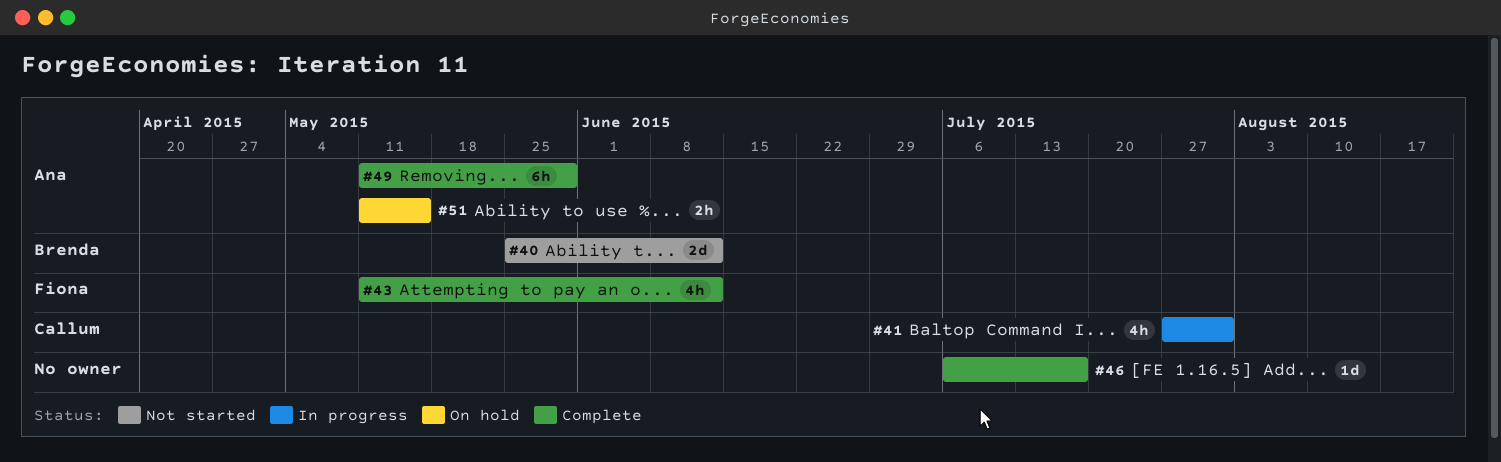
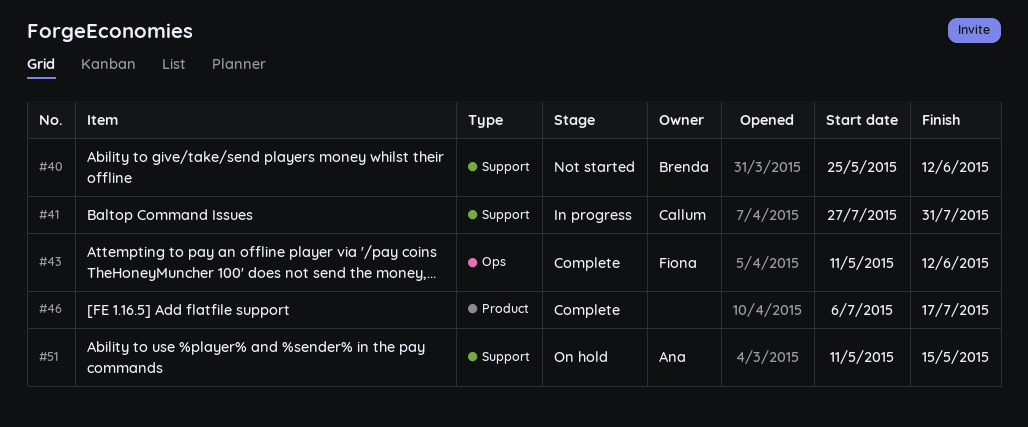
#49: present -> none

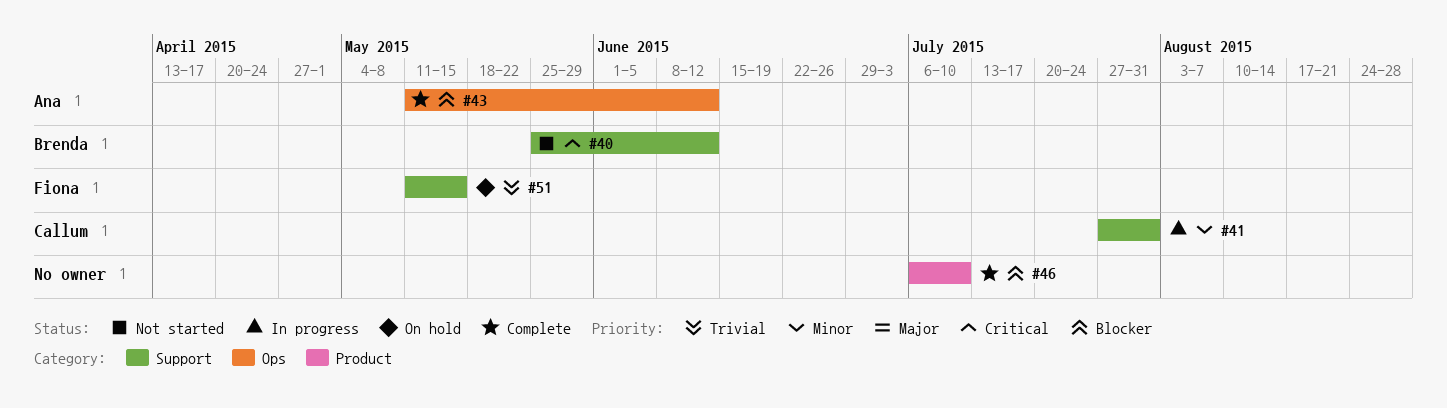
#43, owner: Fiona -> Ana
#46, due: Jul 17 -> Jul 10
#51, owner: Ana -> Fiona

